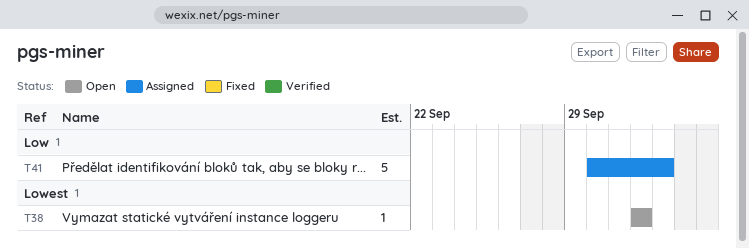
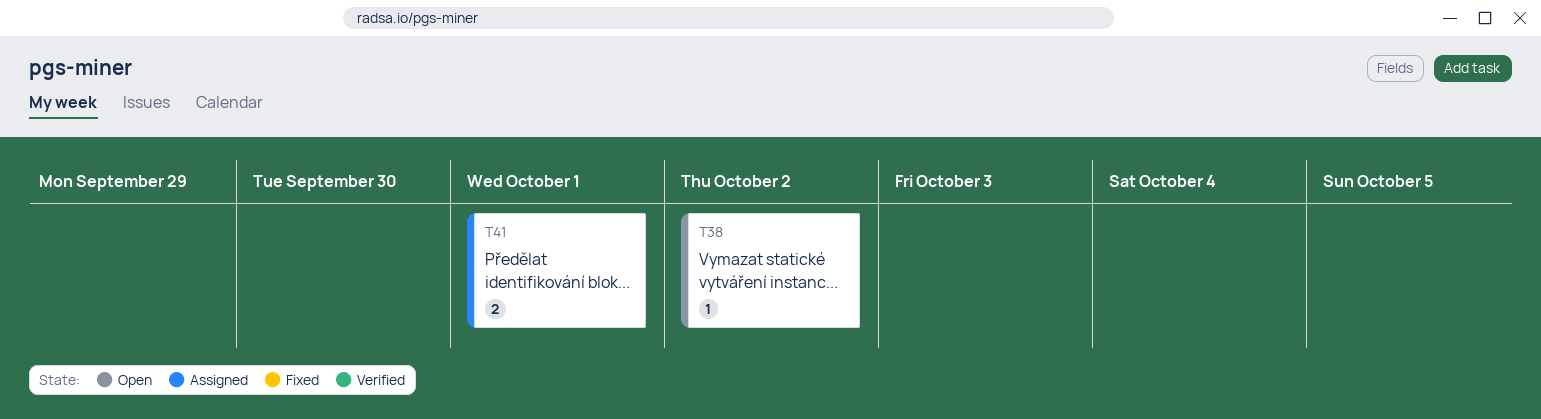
T41, estimate: 5 -> 2
T41, due: Oct 3 -> Oct 1

